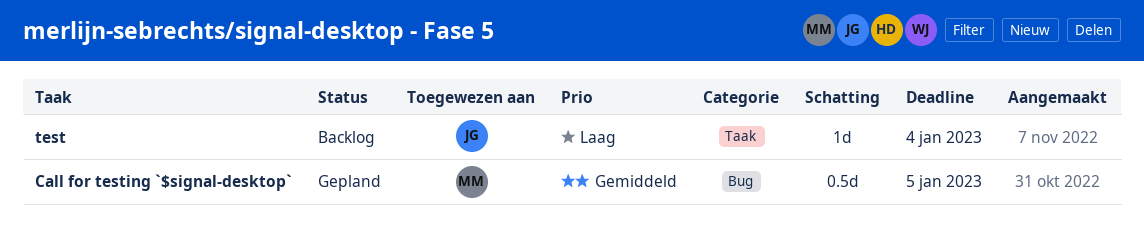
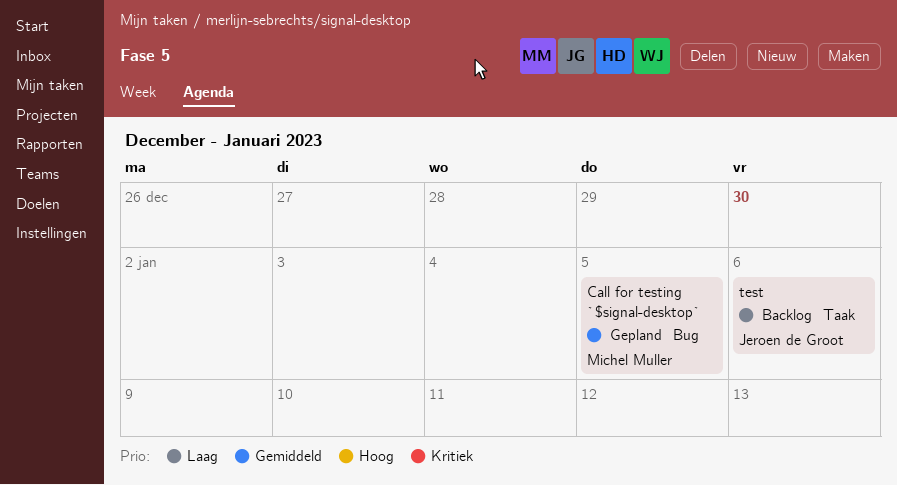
test, due: Jan 4 -> Jan 6

